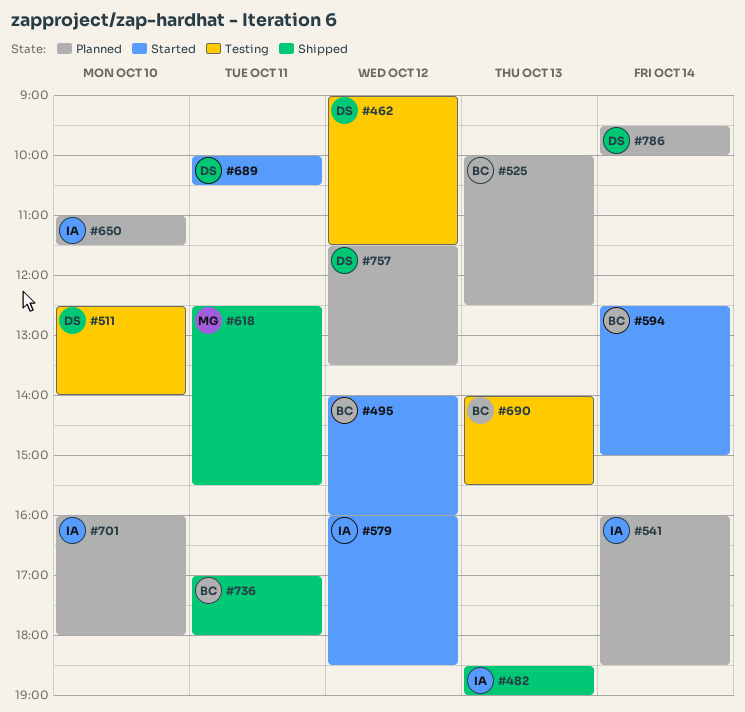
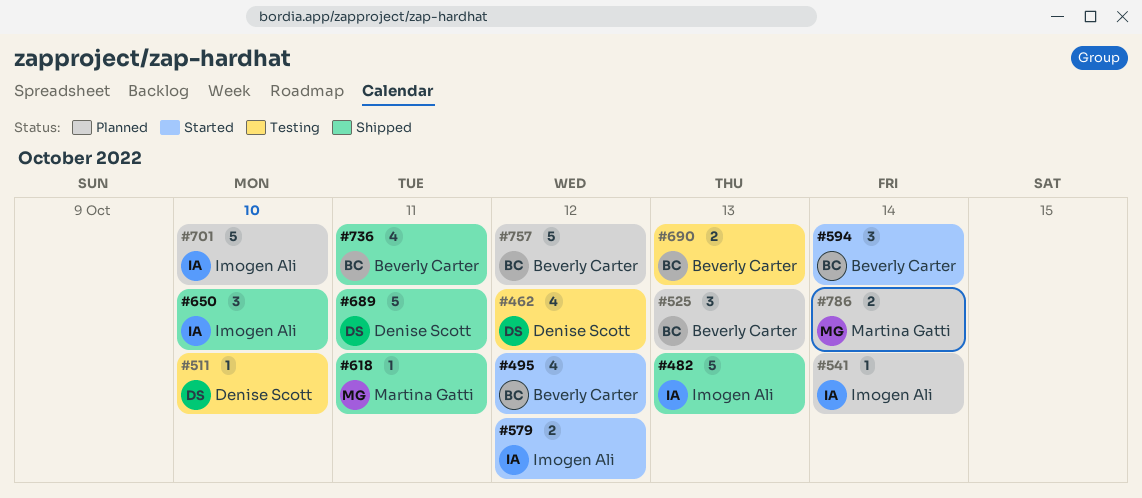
#650, status: Planned -> Shipped
#689, status: Started -> Shipped
#757, owner: Denise Scott -> Beverly Carter
#786, owner: Denise Scott -> Martina Gatti

